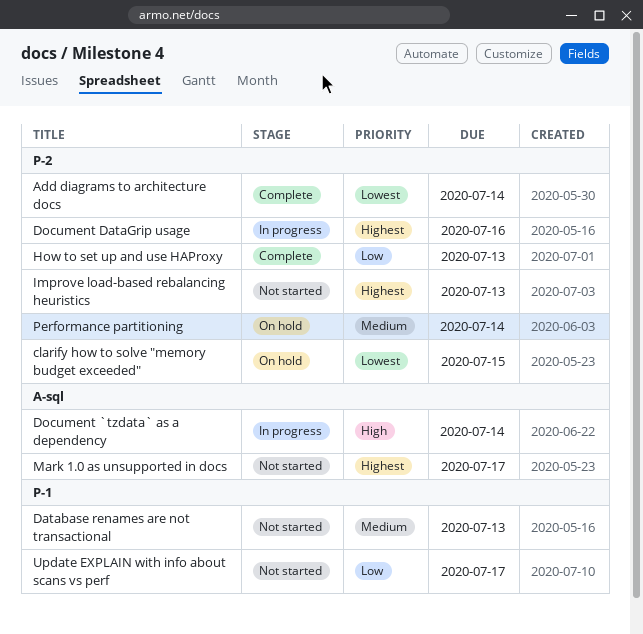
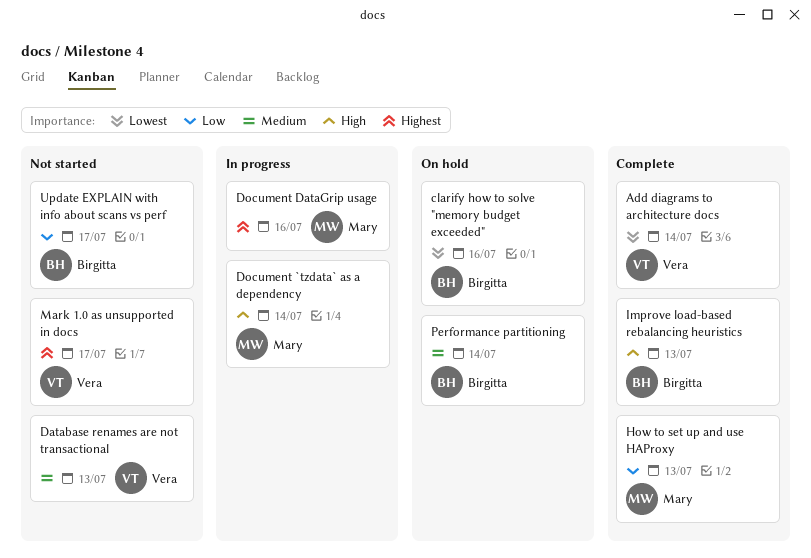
clarify how to solve "memory budget exceeded", due: Jul 15 -> Jul 16
Improve load-based rebalancing heuristics, status: Not started -> Complete
Improve load-based rebalancing heuristics, priority: Highest -> High

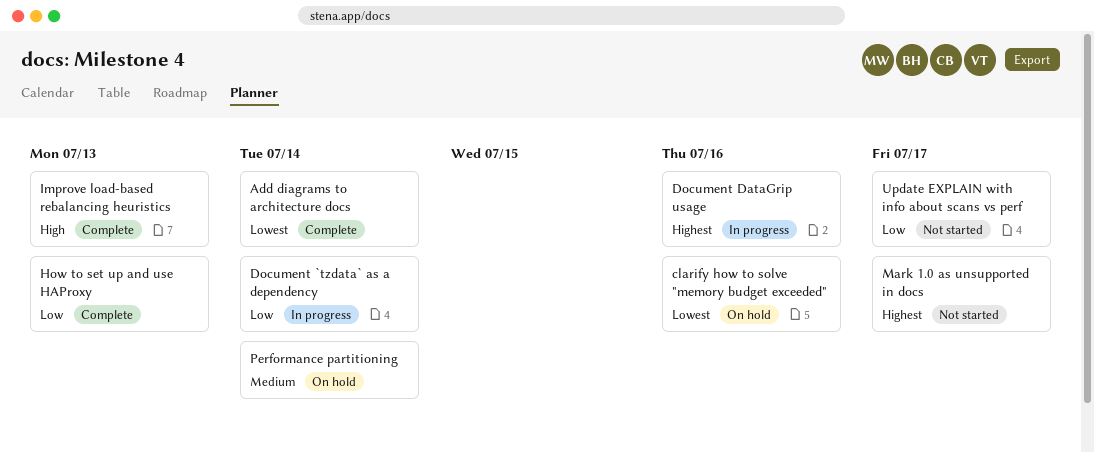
Database renames are not transactional: present -> none
Document `tzdata` as a dependency, priority: High -> Low

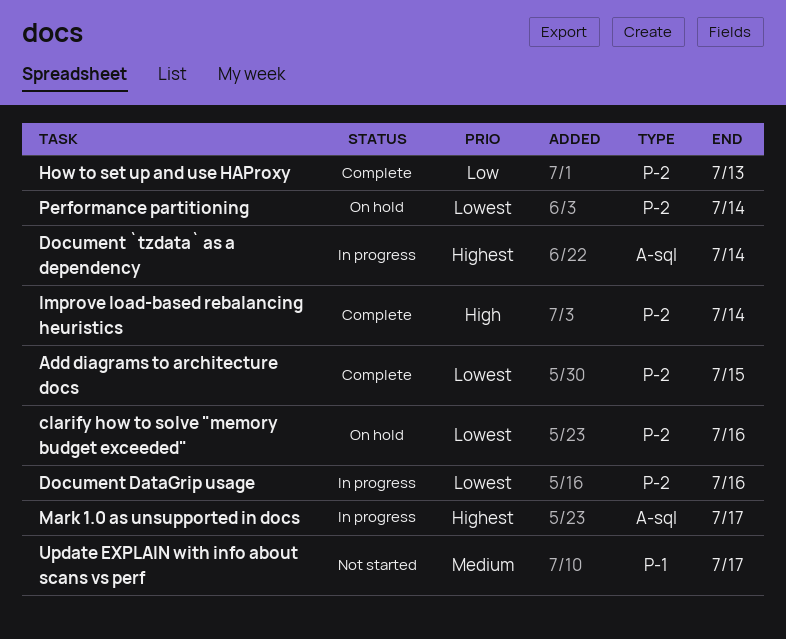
Add diagrams to architecture docs, due: Jul 14 -> Jul 15
Document `tzdata` as a dependency, priority: Low -> Highest
Document DataGrip usage, priority: Highest -> Lowest
Improve load-based rebalancing heuristics, due: Jul 13 -> Jul 14
Mark 1.0 as unsupported in docs, status: Not started -> In progress
Performance partitioning, priority: Medium -> Lowest
Update EXPLAIN with info about scans vs perf, priority: Low -> Medium

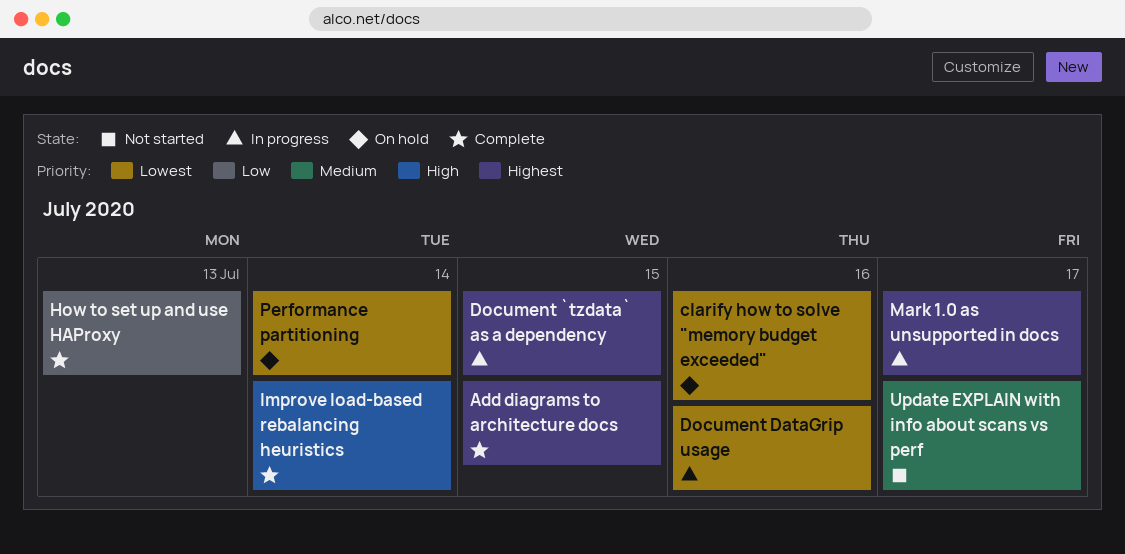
Add diagrams to architecture docs, priority: Lowest -> Highest
Document `tzdata` as a dependency, due: Jul 14 -> Jul 15

